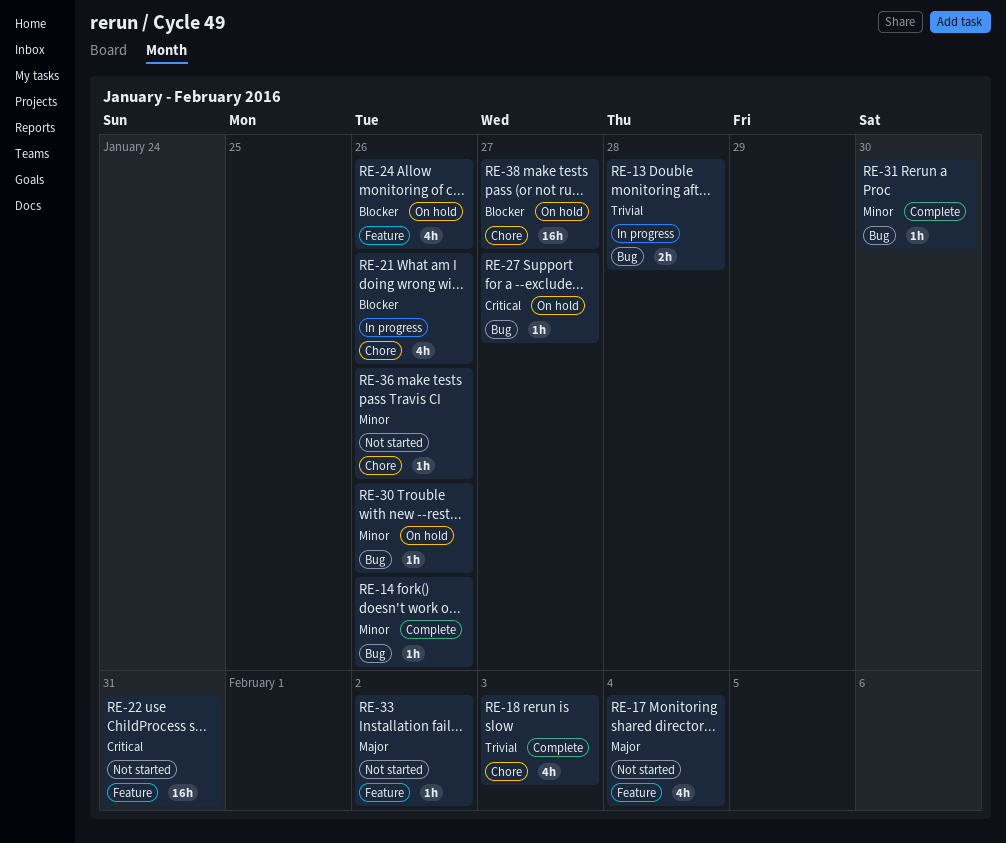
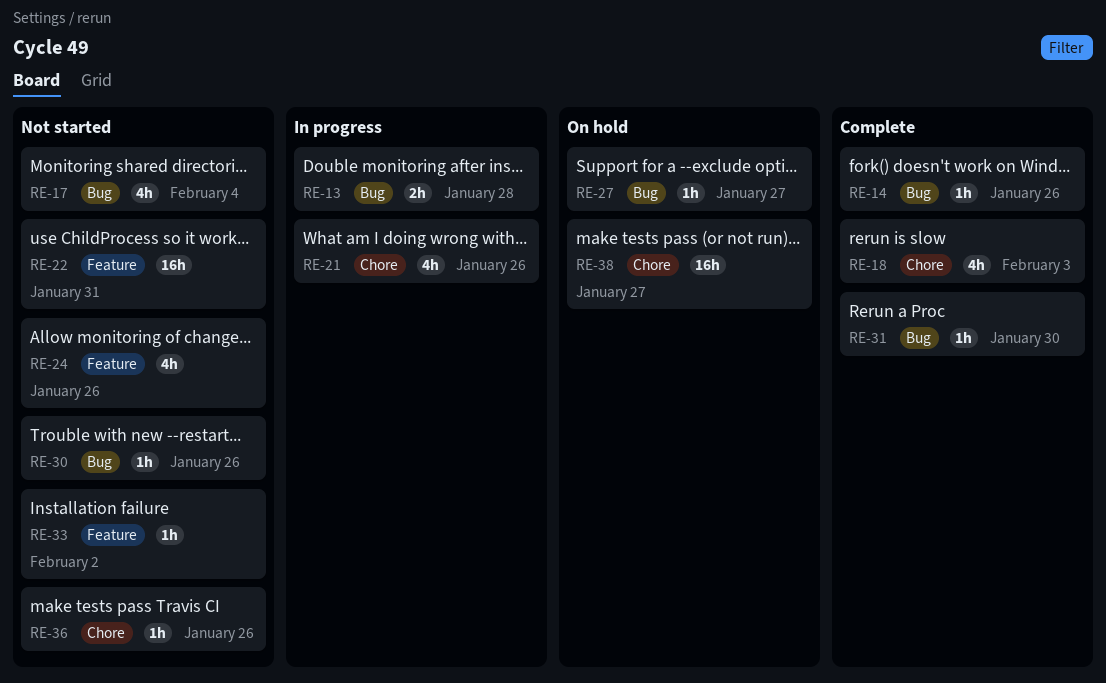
RE-17, label: Feature -> Bug
RE-24, status: On hold -> Not started
RE-30, status: On hold -> Not started

